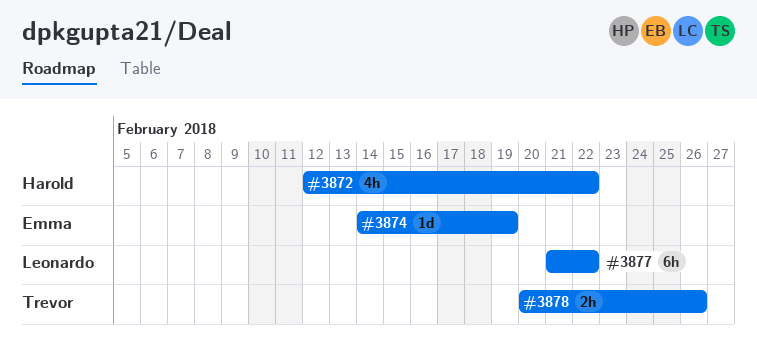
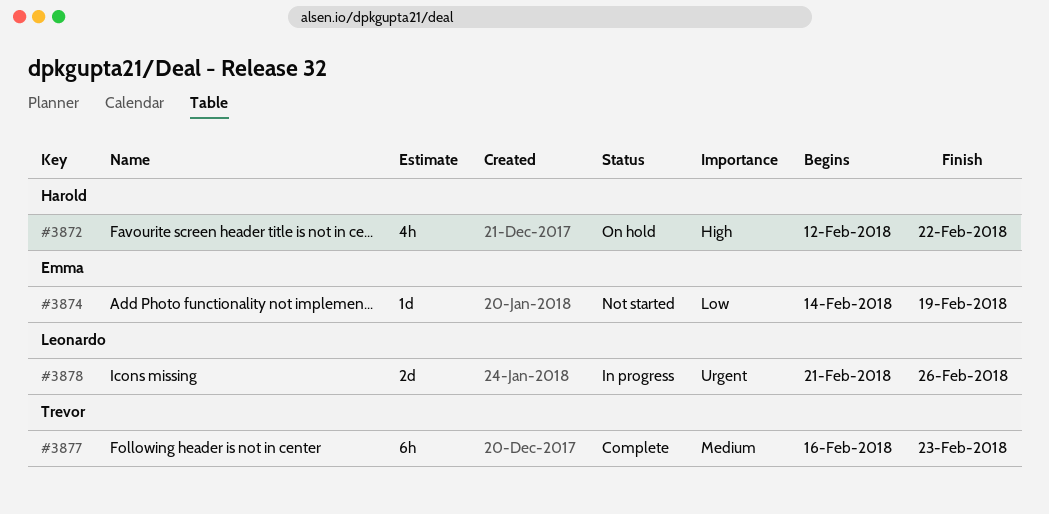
#3877, owner: Leonardo -> Trevor
#3877, start: Feb 21 -> Feb 16
#3877, due: Feb 22 -> Feb 23
#3878, owner: Trevor -> Leonardo
#3878, estimate: 2h -> 2d
#3878, start: Feb 20 -> Feb 21

